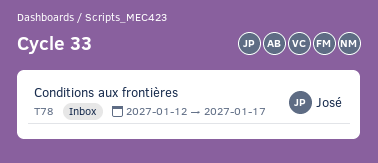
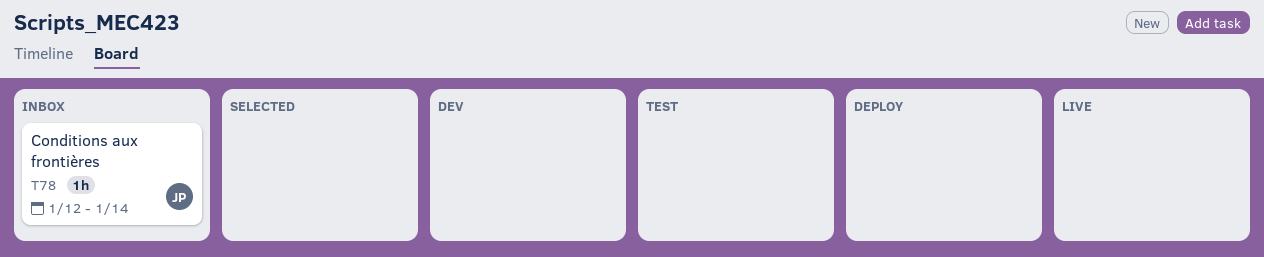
T78, due: Jan 17 -> Jan 14

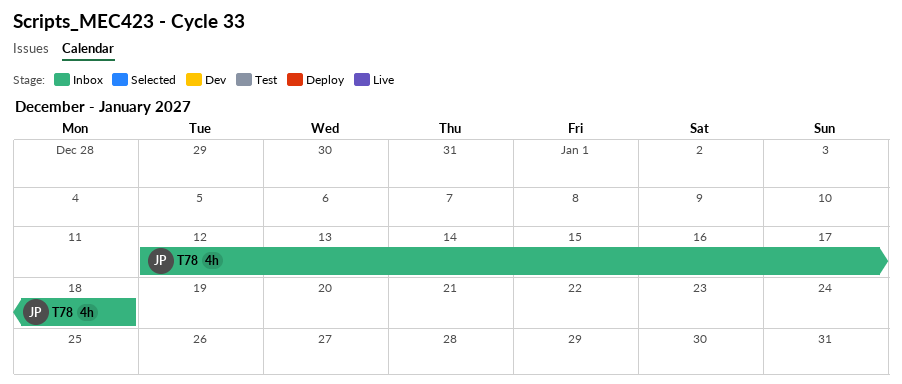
T78, estimate: 1h -> 4h
T78, due: Jan 14 -> Jan 18

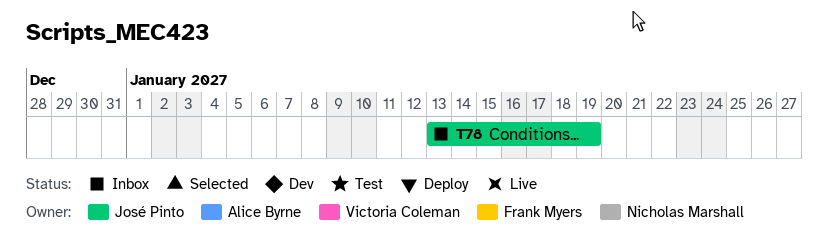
T78, start: Jan 12 -> Jan 13
T78, due: Jan 18 -> Jan 19

